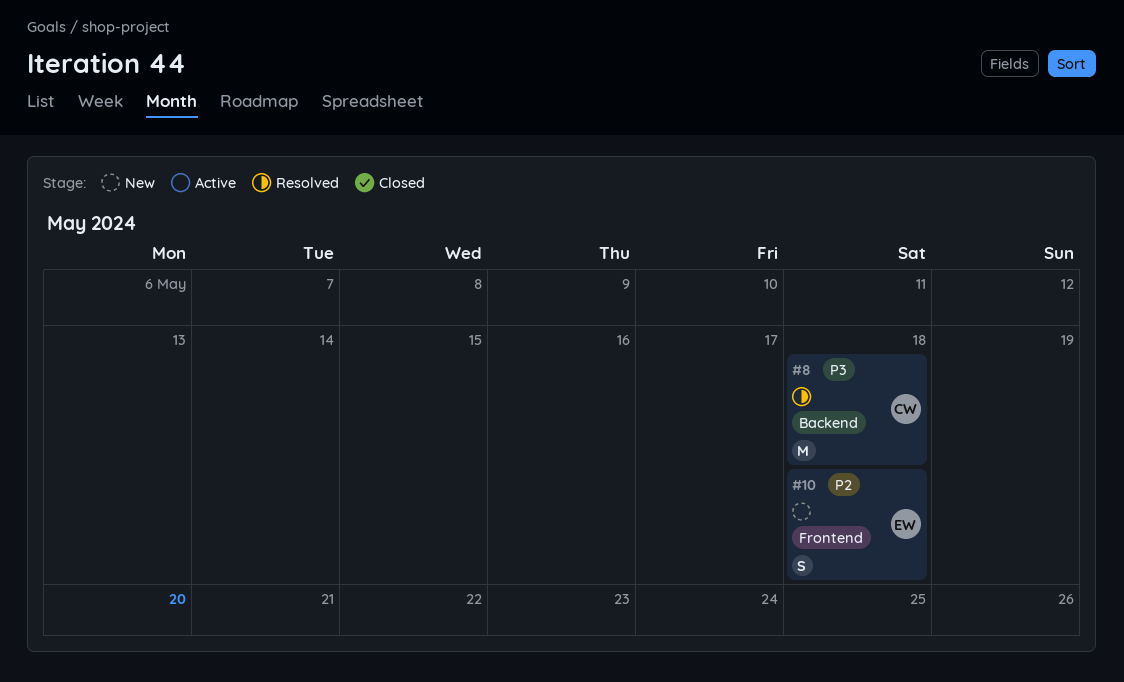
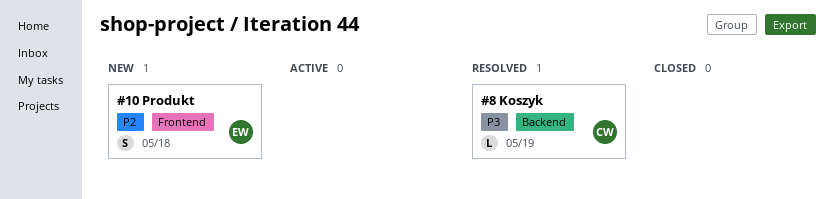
#8, estimate: M -> L
#8, due: May 18 -> May 19

